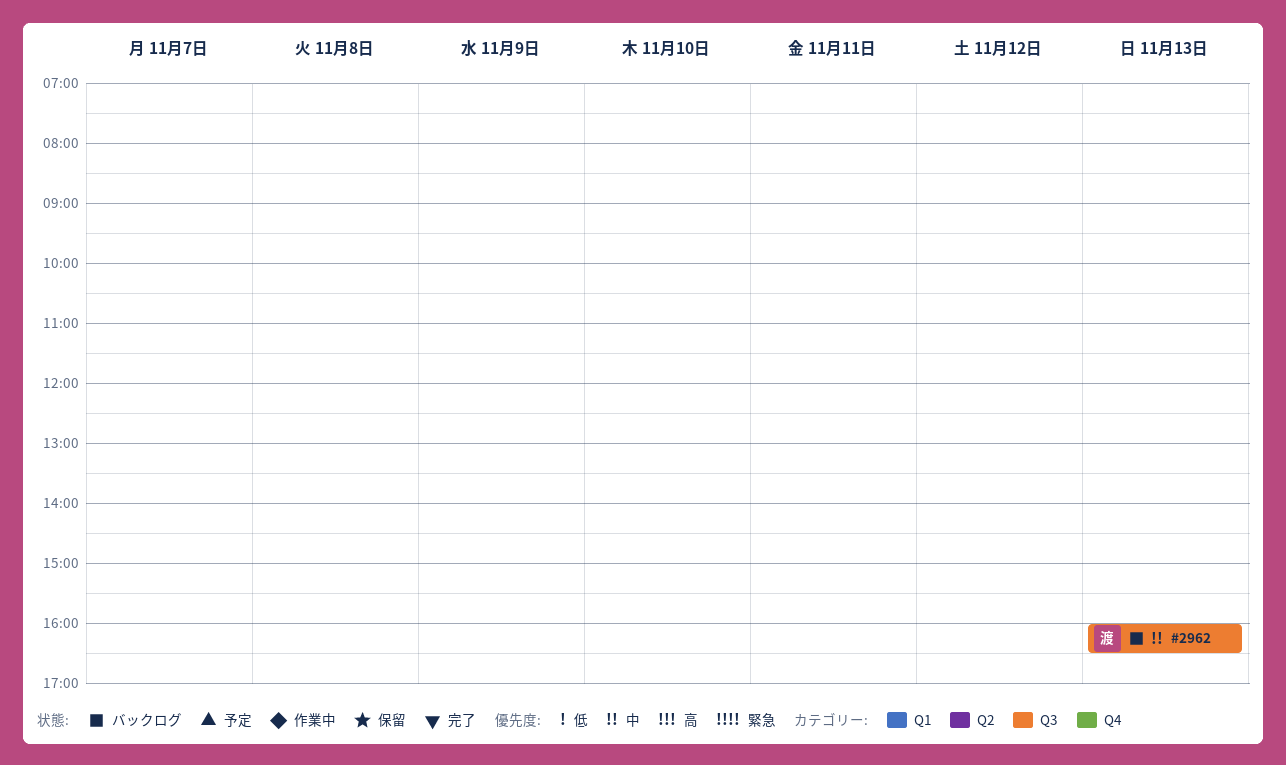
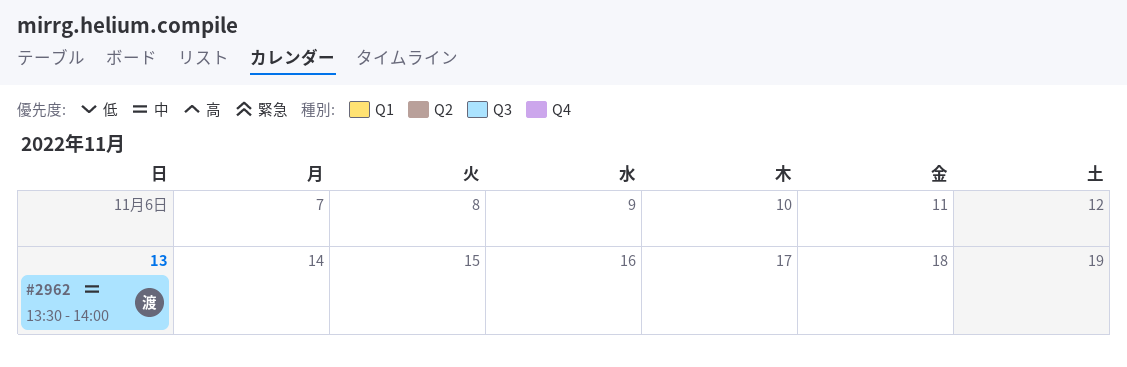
#2962, begins: 16:00 -> 13:30
#2962, ends: 16:30 -> 14:00

